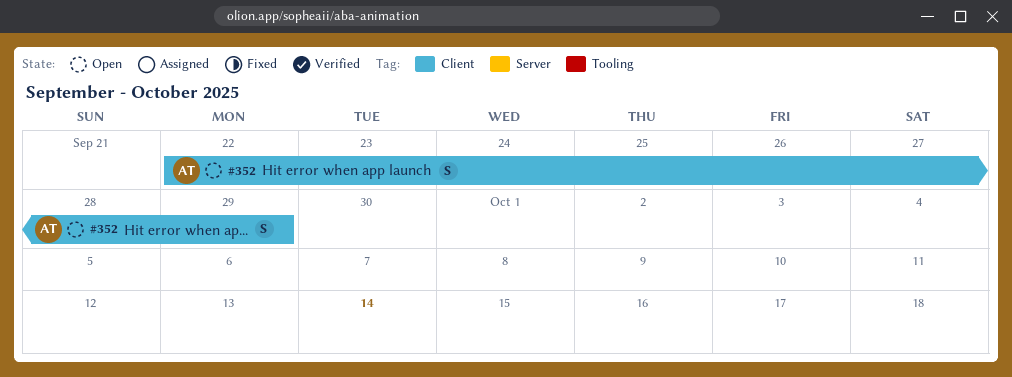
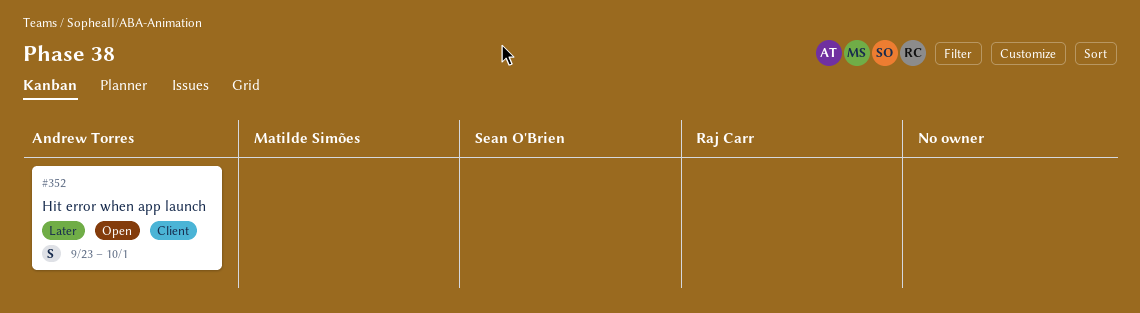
#352, start: Sep 22 -> Sep 23
#352, due: Sep 29 -> Oct 1

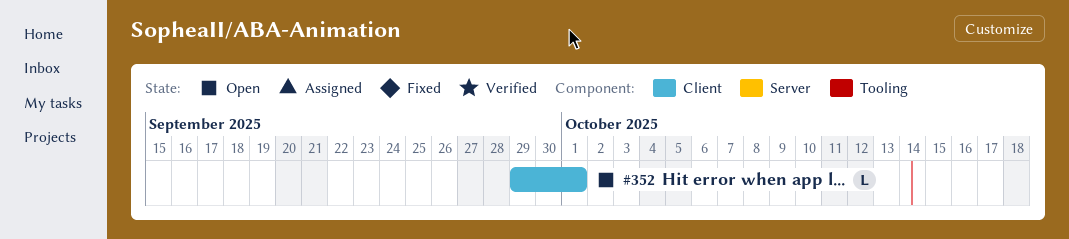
#352, estimate: S -> L
#352, start: Sep 23 -> Sep 29

